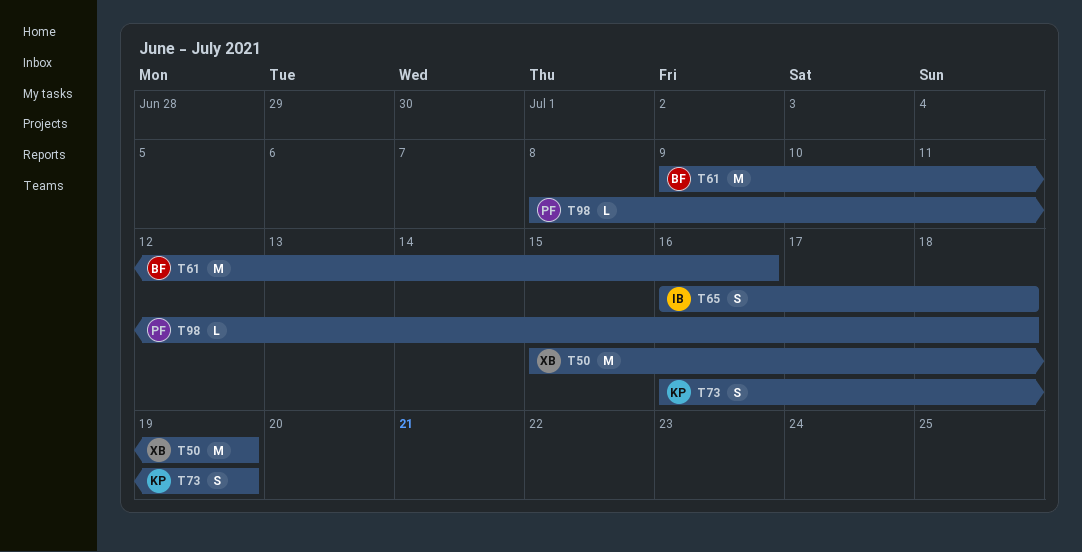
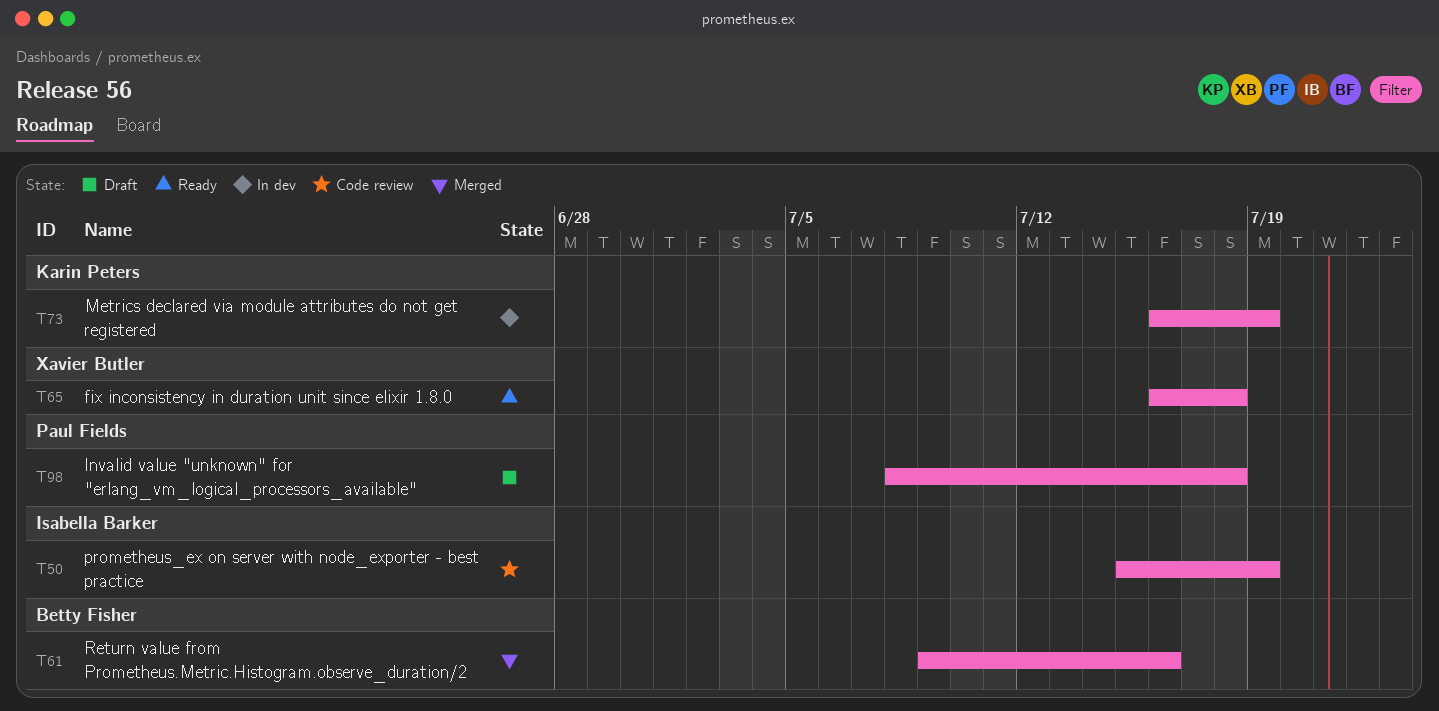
T50, owner: Xavier Butler -> Isabella Barker
T65, owner: Isabella Barker -> Xavier Butler

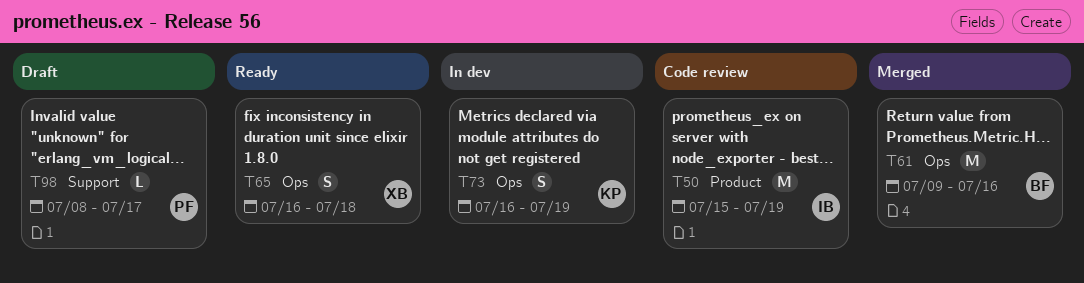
T98, due: Jul 18 -> Jul 17

